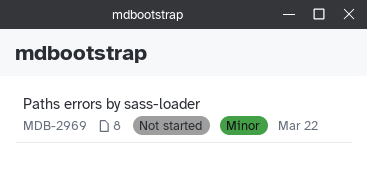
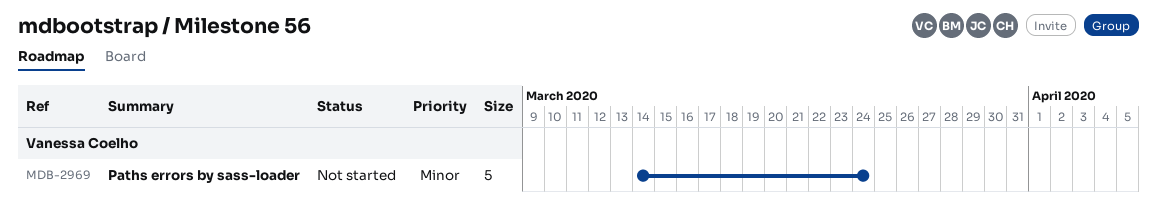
MDB-2969, due: Mar 22 -> Mar 24

